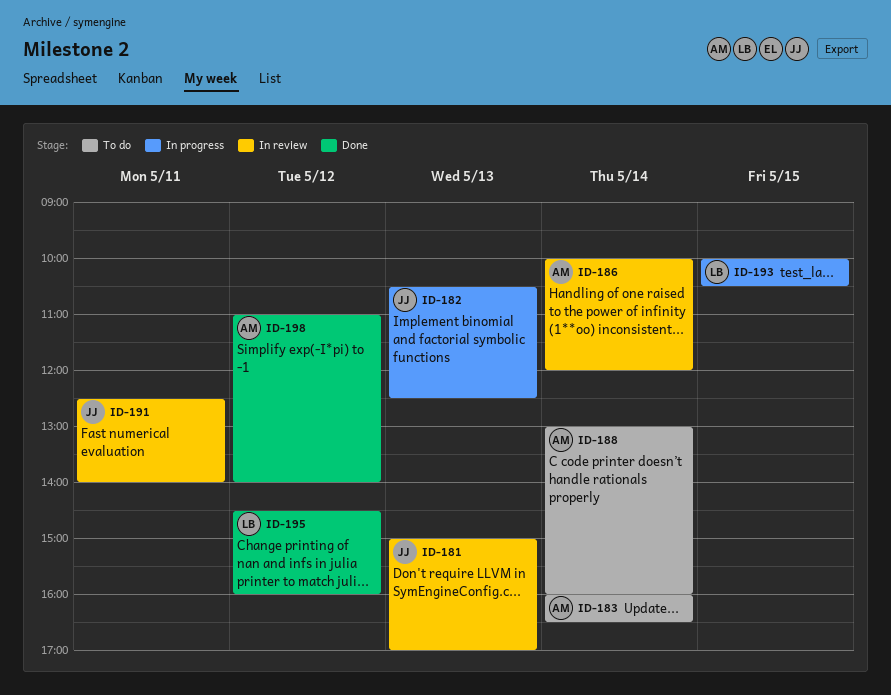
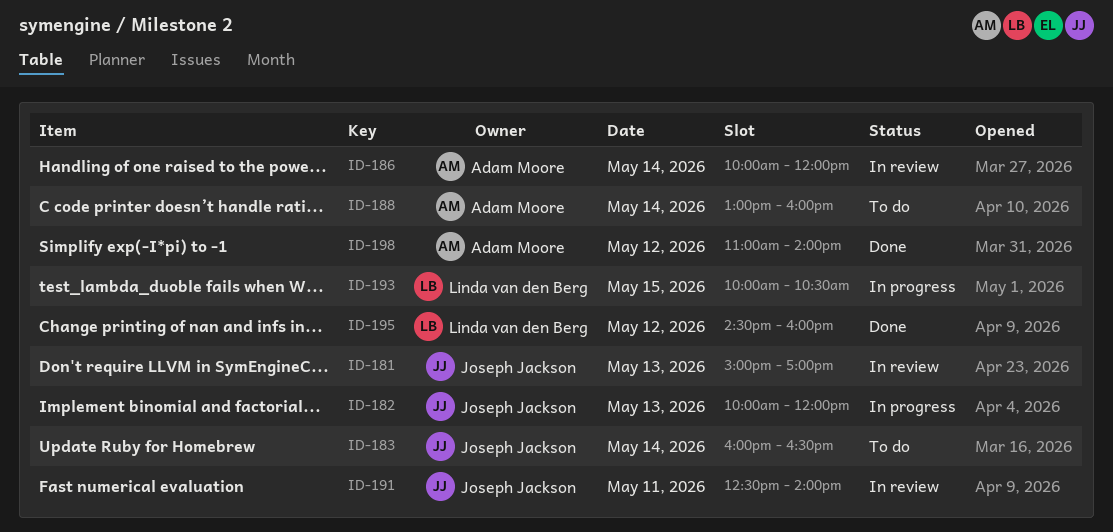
ID-182, begins: 10:30 -> 10:00
ID-182, ends: 12:30 -> 12:00
ID-183, owner: Adam Moore -> Joseph Jackson

